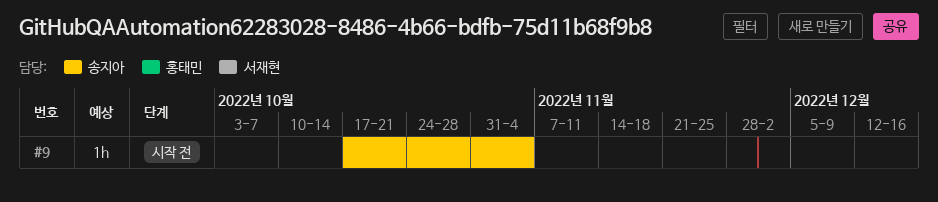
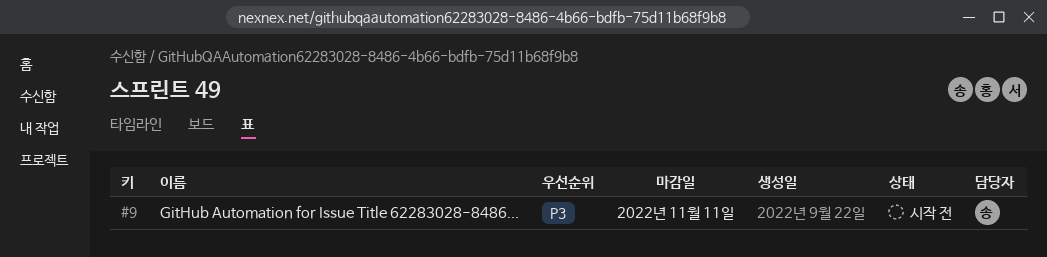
#9, due: Nov 4 -> Nov 11

